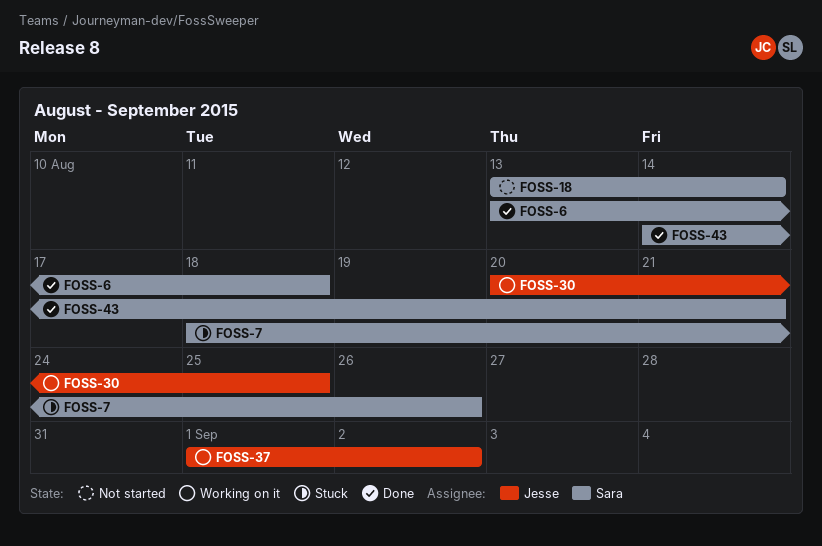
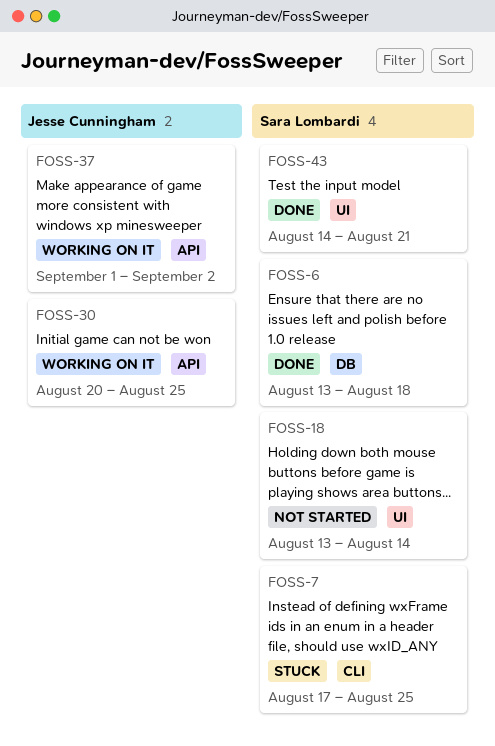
FOSS-7, start: Aug 18 -> Aug 17
FOSS-7, due: Aug 26 -> Aug 25

